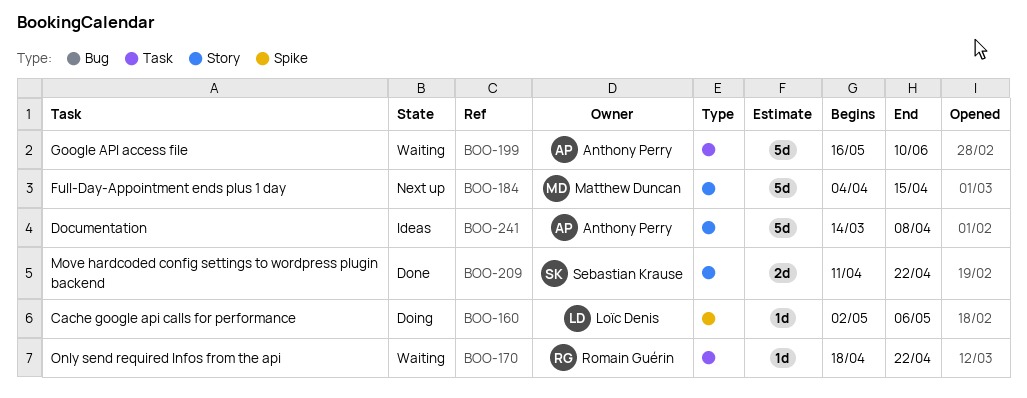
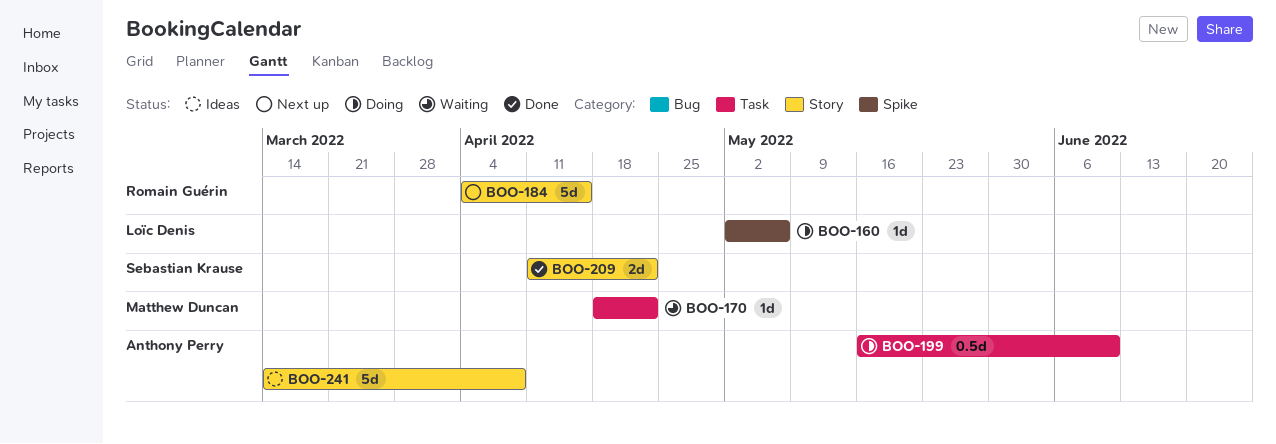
BOO-170, owner: Romain Guérin -> Matthew Duncan
BOO-184, owner: Matthew Duncan -> Romain Guérin
BOO-199, status: Waiting -> Doing
BOO-199, estimate: 5d -> 0.5d

